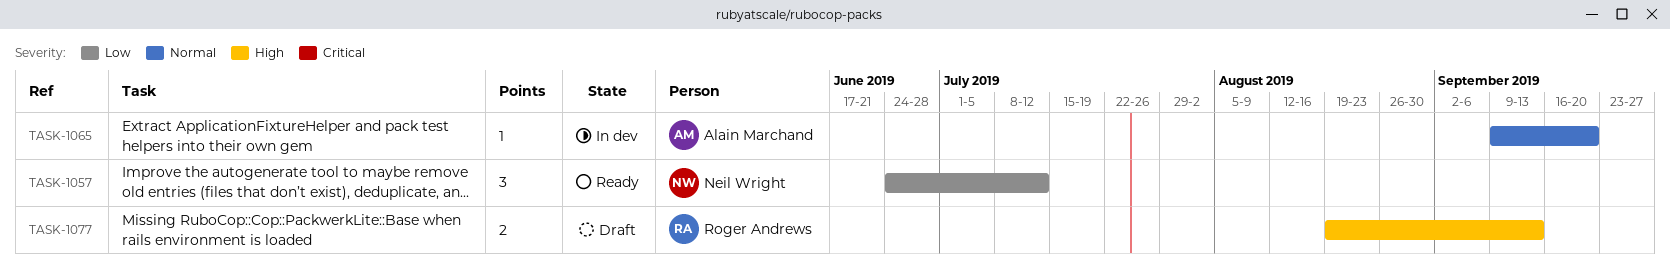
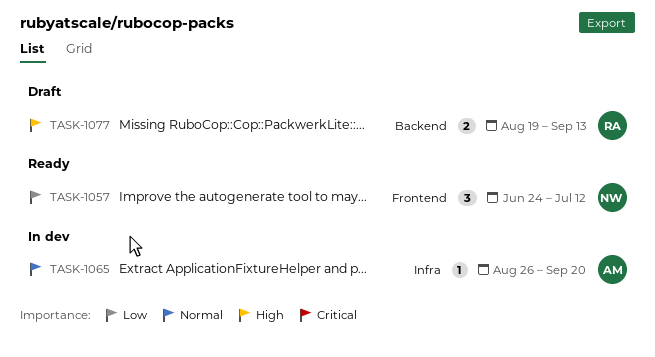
TASK-1065, start: Sep 9 -> Aug 26

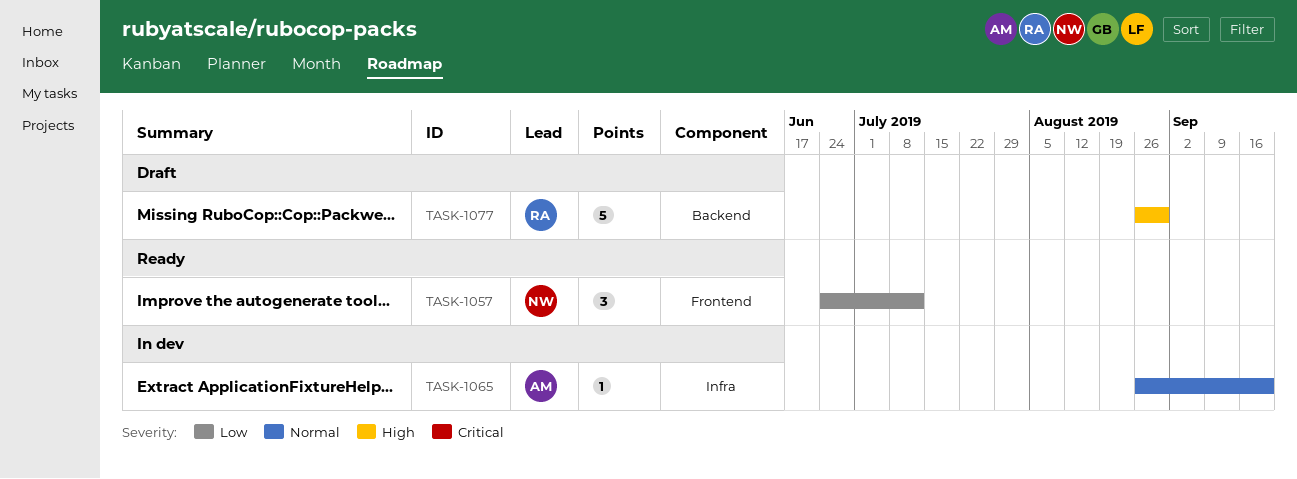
TASK-1077, estimate: 2 -> 5
TASK-1077, start: Aug 19 -> Aug 26
TASK-1077, due: Sep 13 -> Aug 30

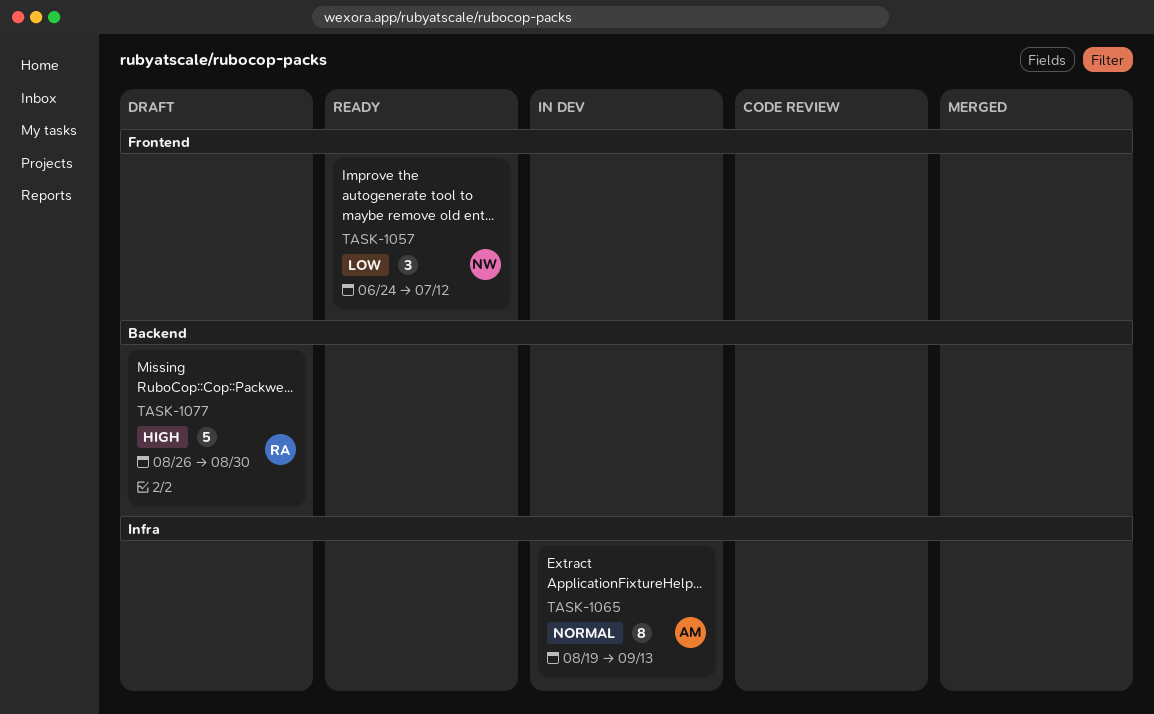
TASK-1065, estimate: 1 -> 8
TASK-1065, start: Aug 26 -> Aug 19
TASK-1065, due: Sep 20 -> Sep 13

